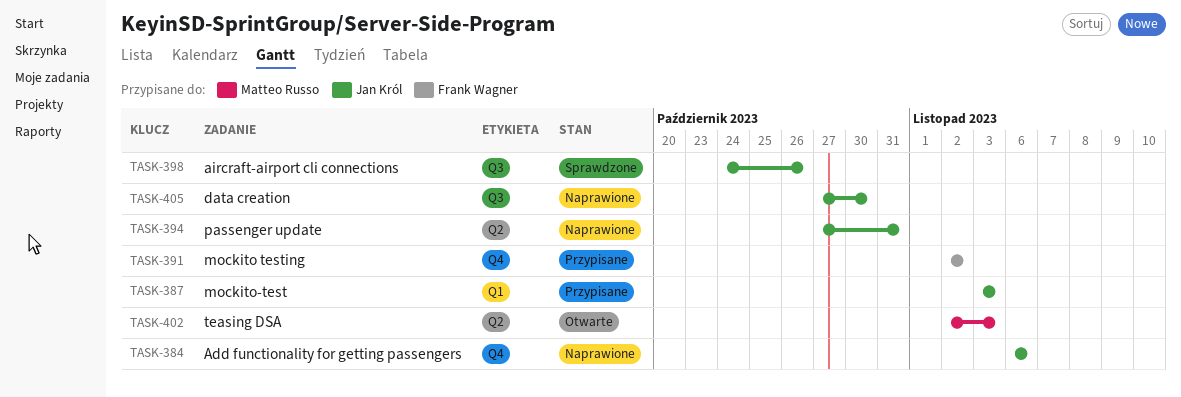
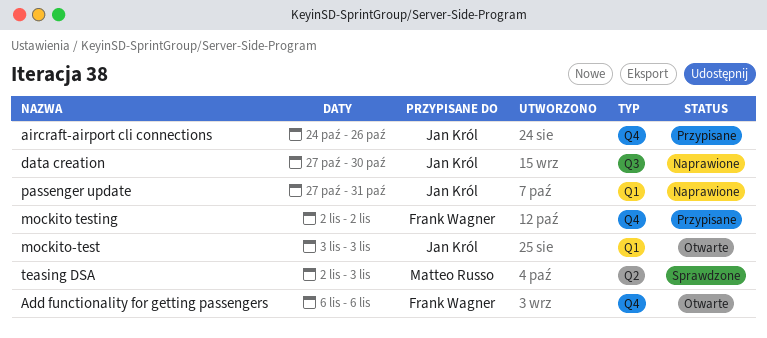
Add functionality for getting passengers, status: Naprawione -> Otwarte
Add functionality for getting passengers, owner: Jan Król -> Frank Wagner
aircraft-airport cli connections, status: Sprawdzone -> Przypisane
aircraft-airport cli connections, label: Q3 -> Q4
mockito-test, status: Przypisane -> Otwarte
passenger update, label: Q2 -> Q1
teasing DSA, status: Otwarte -> Sprawdzone

